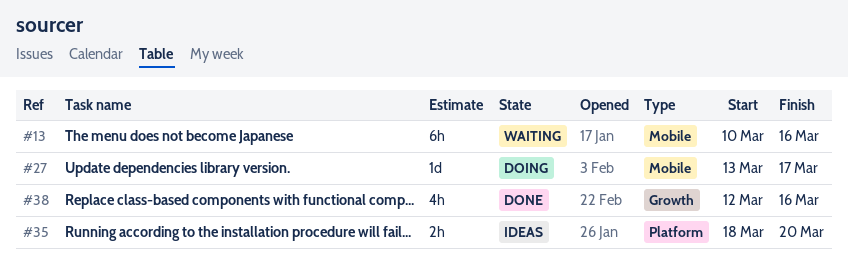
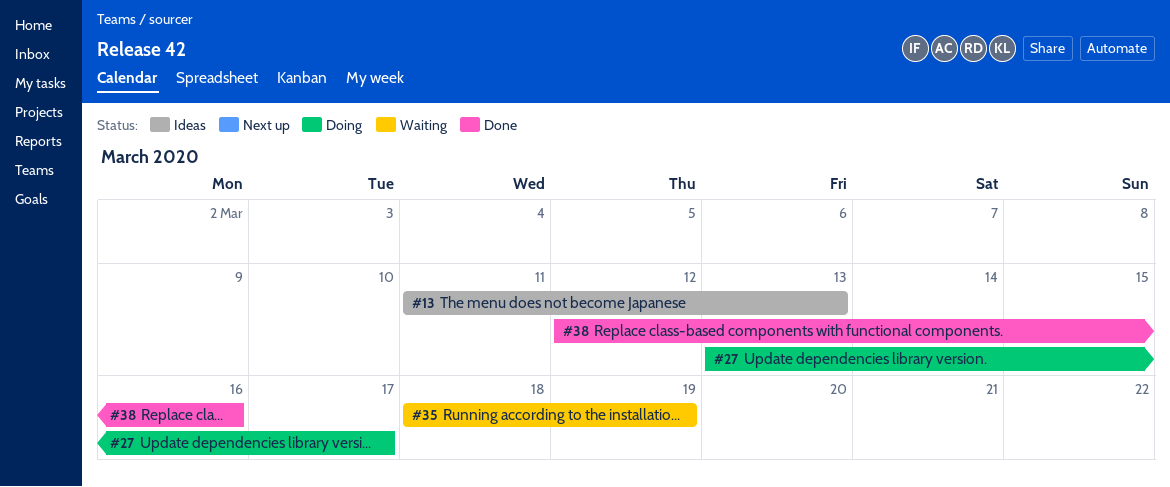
#13, status: Waiting -> Ideas
#13, start: Mar 10 -> Mar 11
#13, due: Mar 16 -> Mar 13
#35, status: Ideas -> Waiting
#35, due: Mar 20 -> Mar 19

